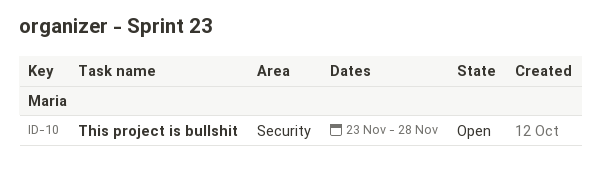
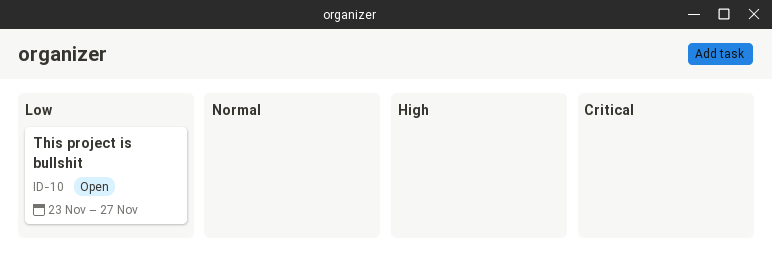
ID-10, due: Nov 28 -> Nov 27

